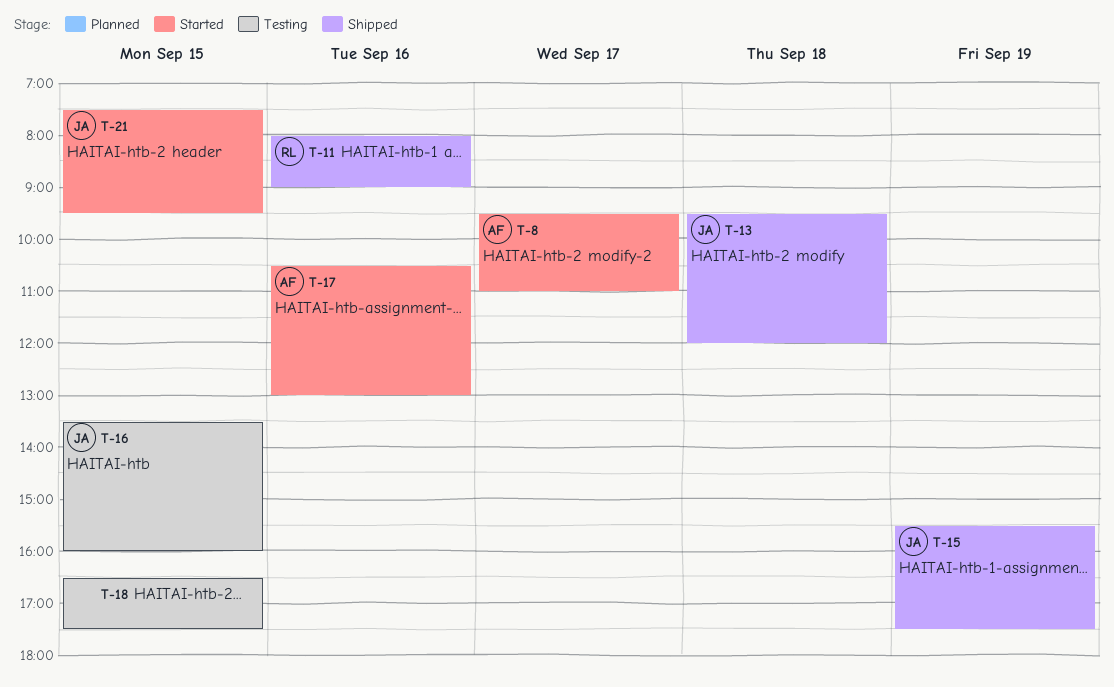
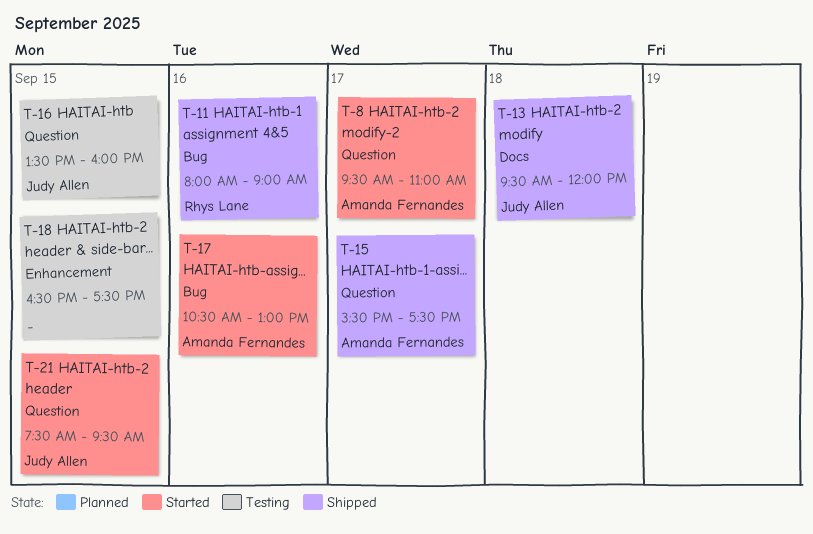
T-15, owner: Judy Allen -> Amanda Fernandes
T-15, day: Sep 19 -> Sep 17

